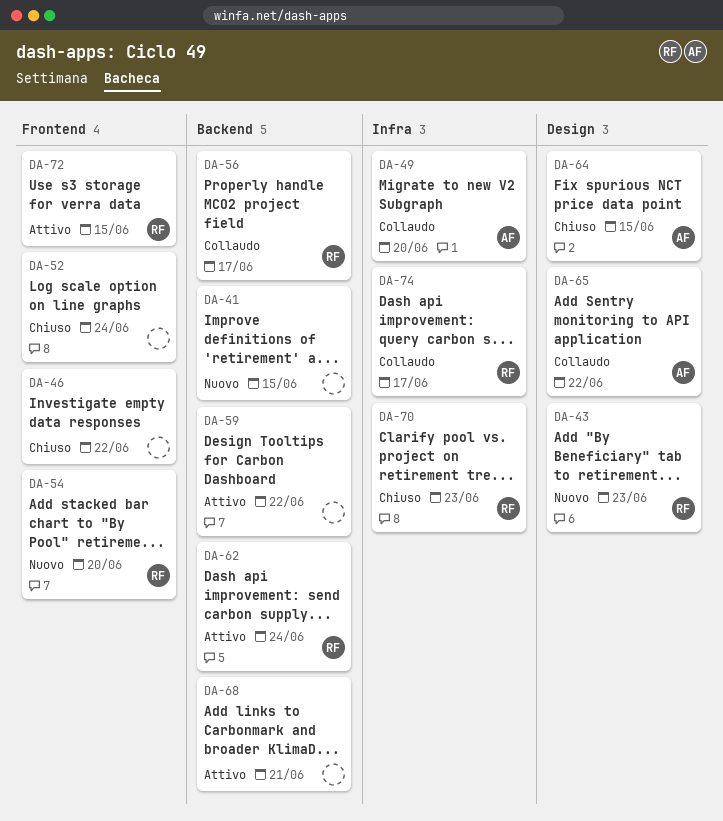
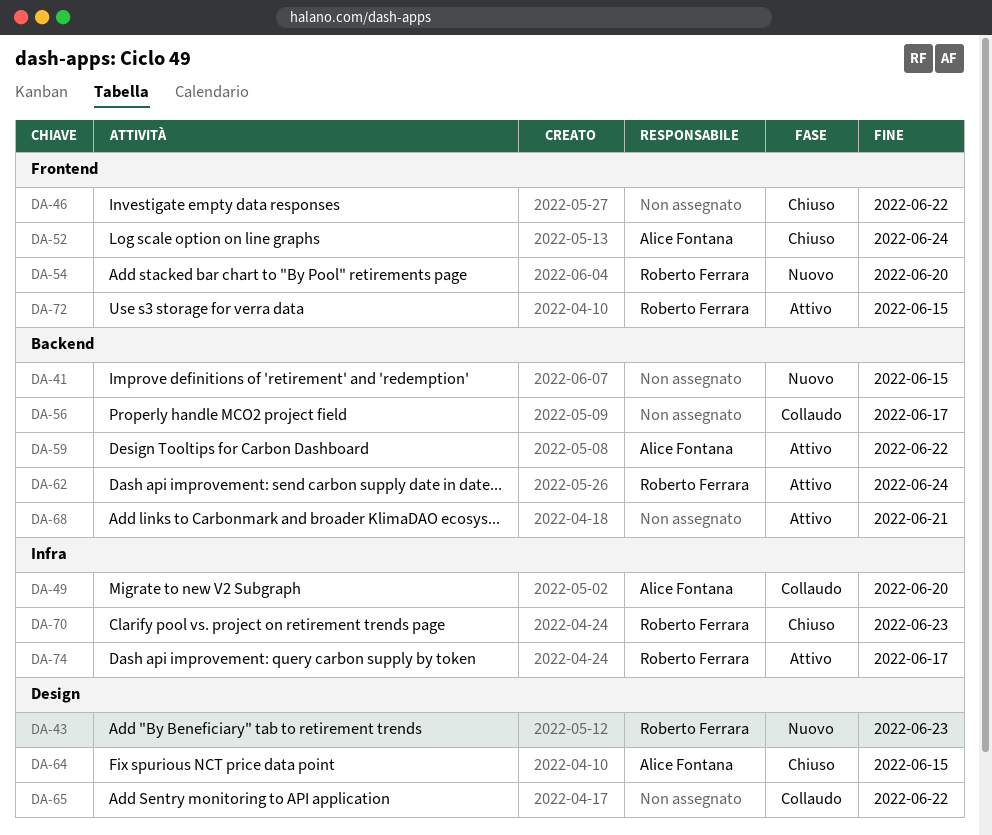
DA-52, owner: none -> Alice Fontana
DA-56, owner: Roberto Ferrara -> none
DA-59, owner: none -> Alice Fontana
DA-65, owner: Alice Fontana -> none
DA-74, status: Collaudo -> Attivo

